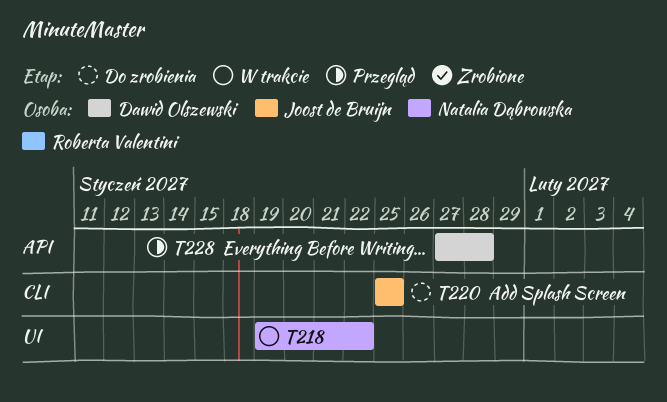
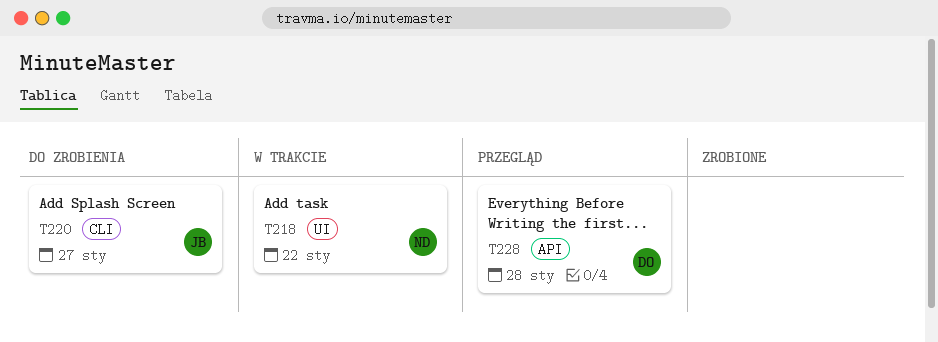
T220, due: Jan 25 -> Jan 27

